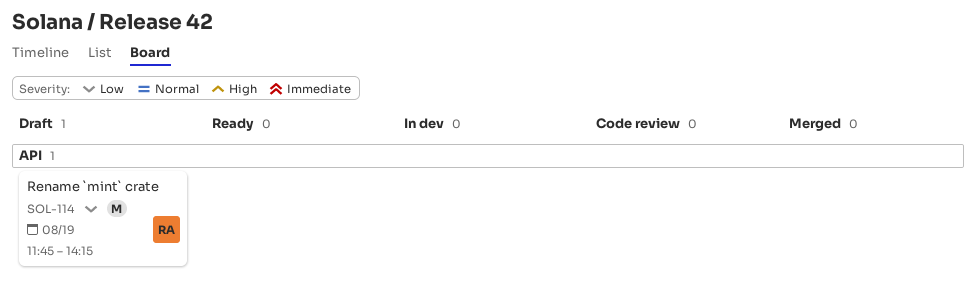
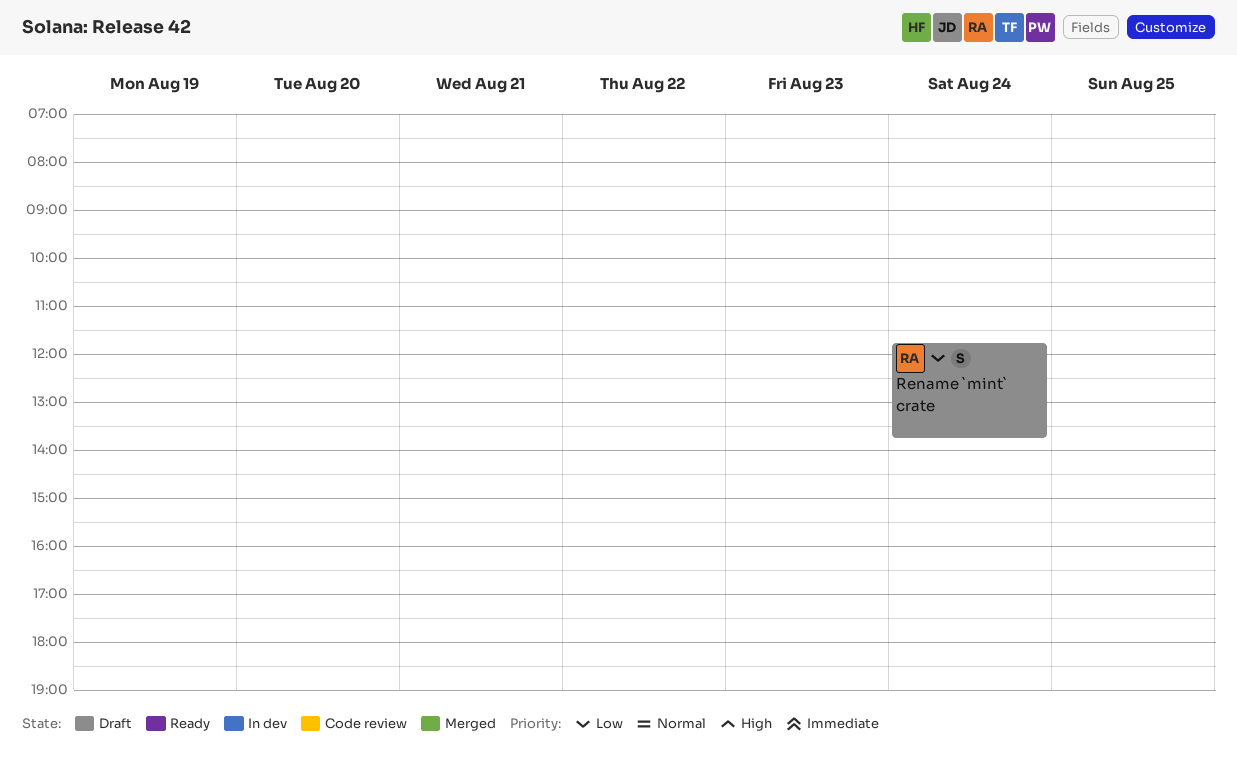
Rename `mint` crate, estimate: M -> S
Rename `mint` crate, day: Aug 19 -> Aug 24
Rename `mint` crate, ends: 14:15 -> 13:45

